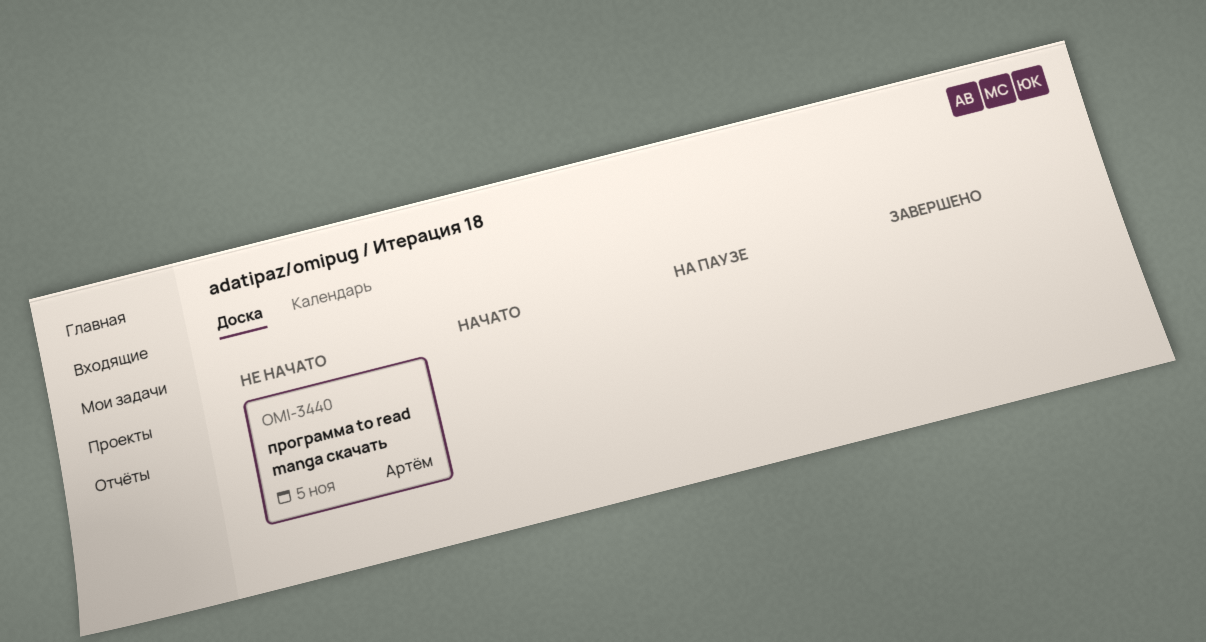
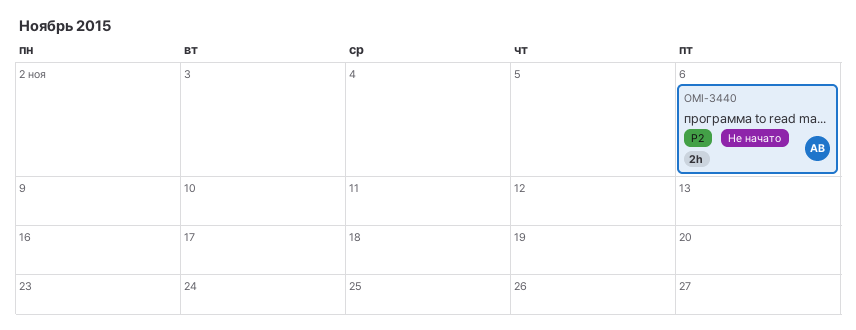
OMI-3440, due: Nov 5 -> Nov 6

